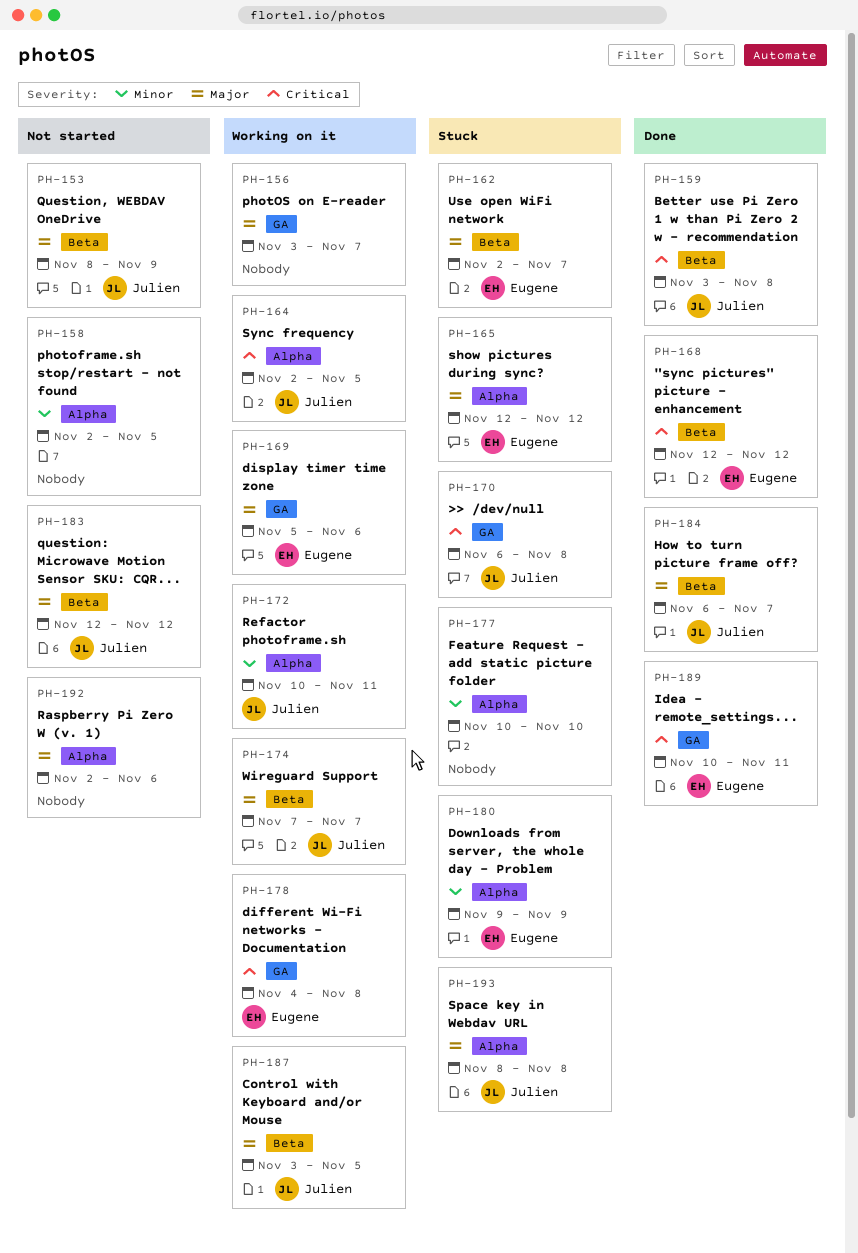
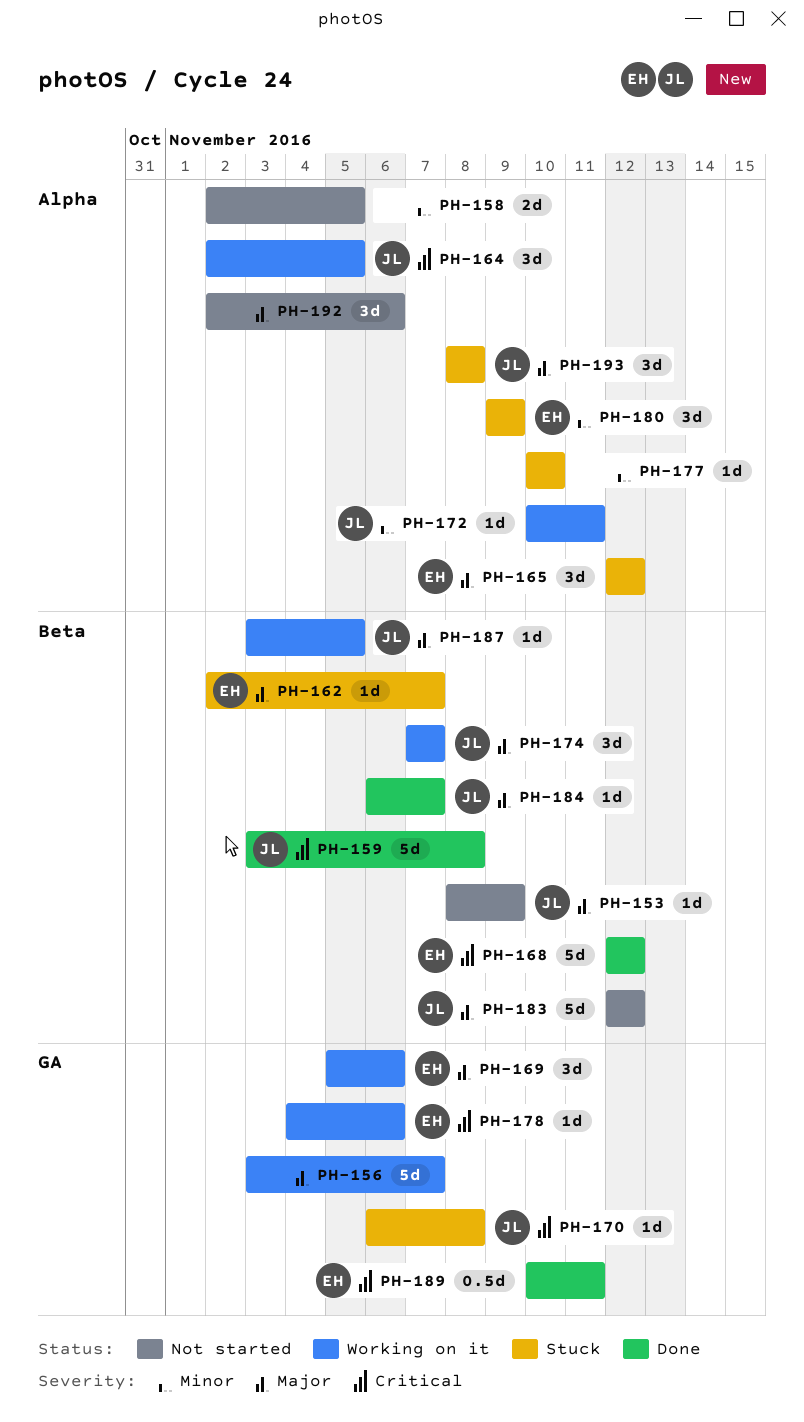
PH-178, due: Nov 8 -> Nov 6

